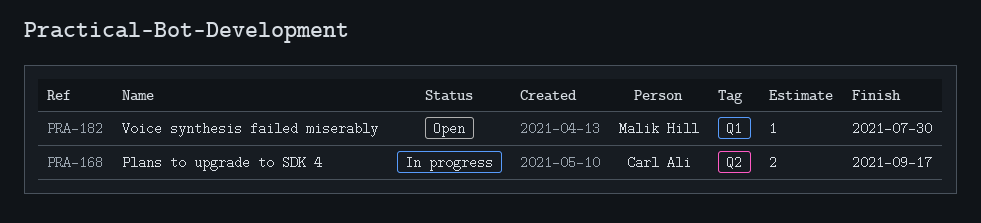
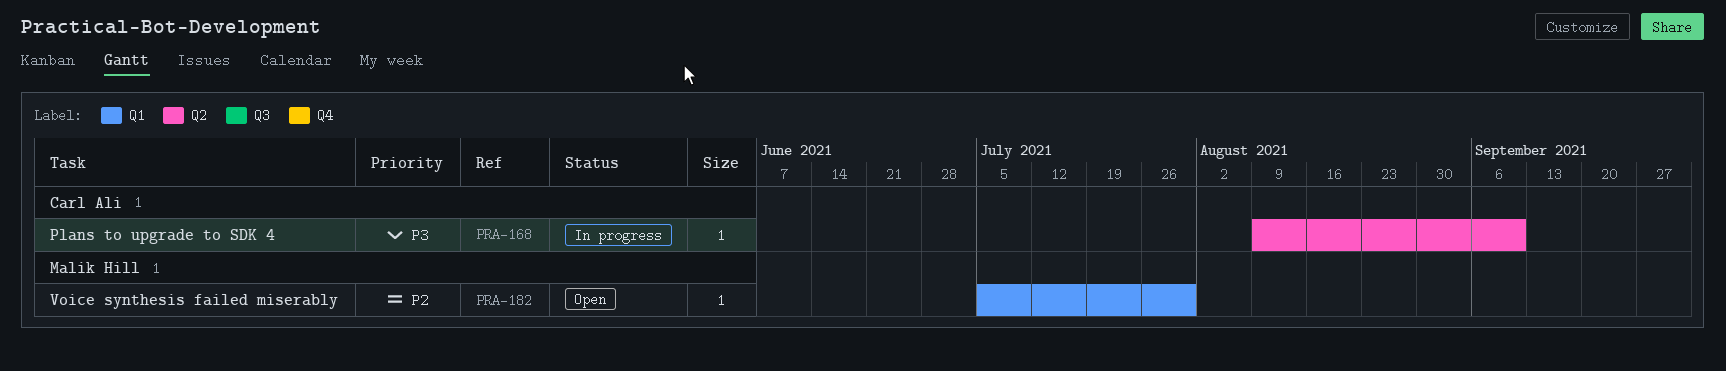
PRA-168, estimate: 2 -> 1
PRA-168, due: Sep 17 -> Sep 10

